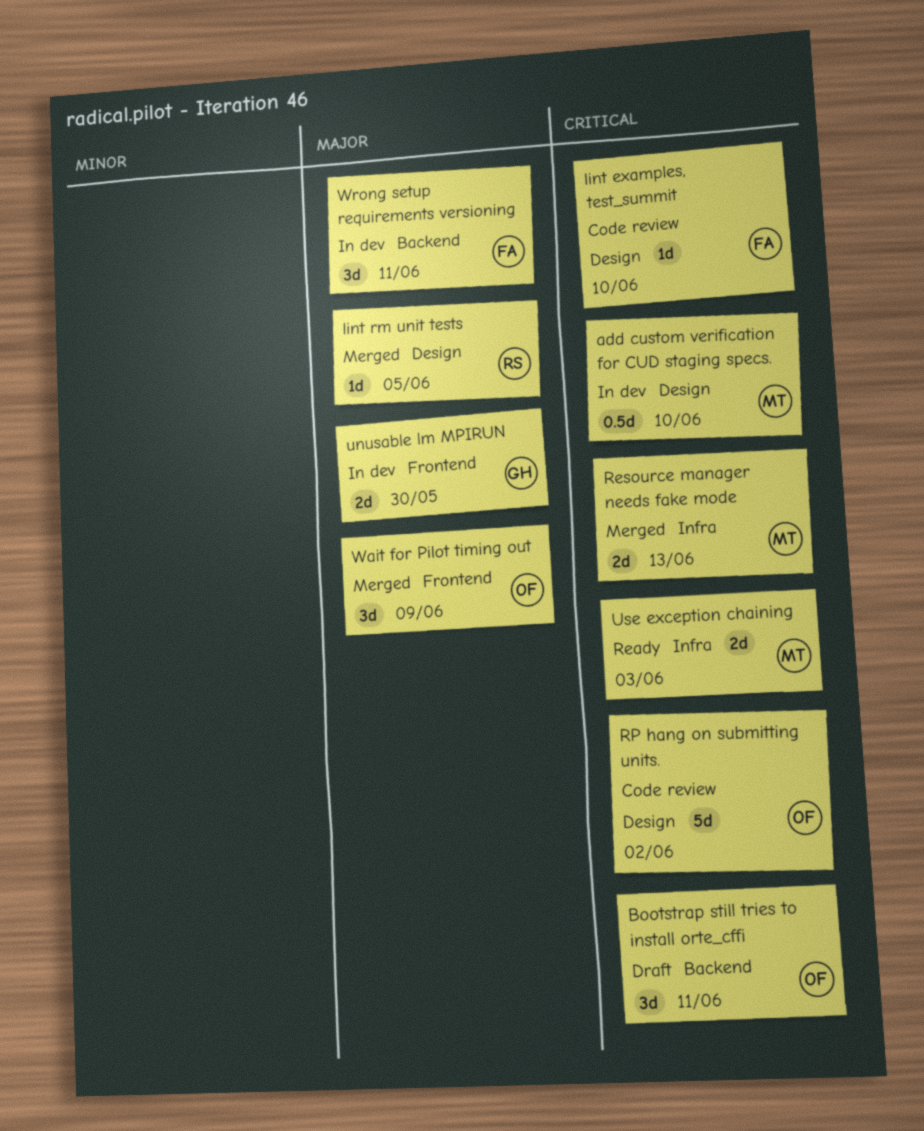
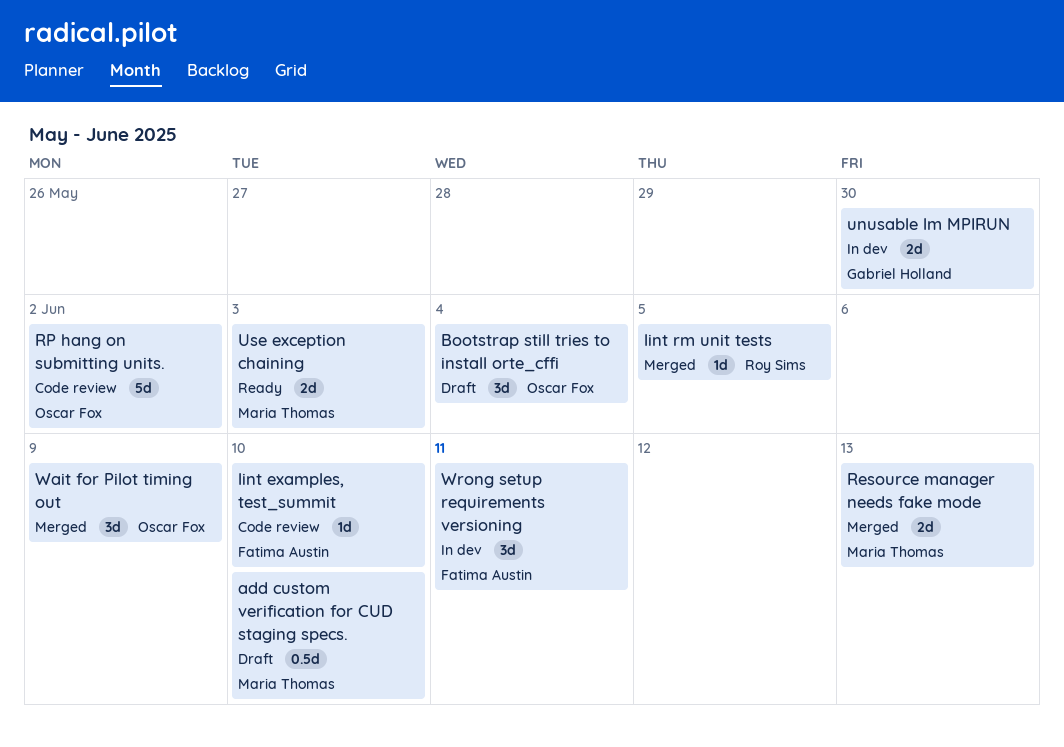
add custom verification for CUD staging specs., status: In dev -> Draft
Bootstrap still tries to install orte_cffi, due: Jun 11 -> Jun 4

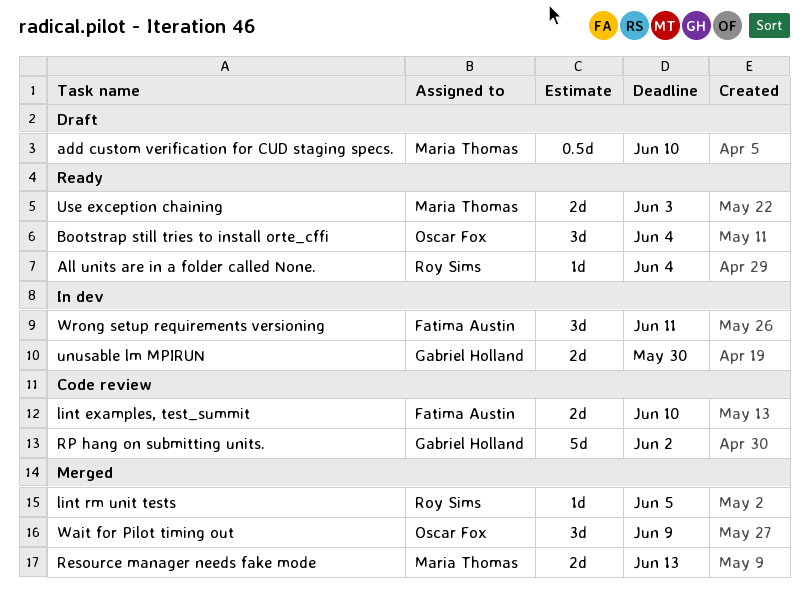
All units are in a folder called None.: none -> present
Bootstrap still tries to install orte_cffi, status: Draft -> Ready
lint examples, test_summit, estimate: 1d -> 2d
RP hang on submitting units., owner: Oscar Fox -> Gabriel Holland

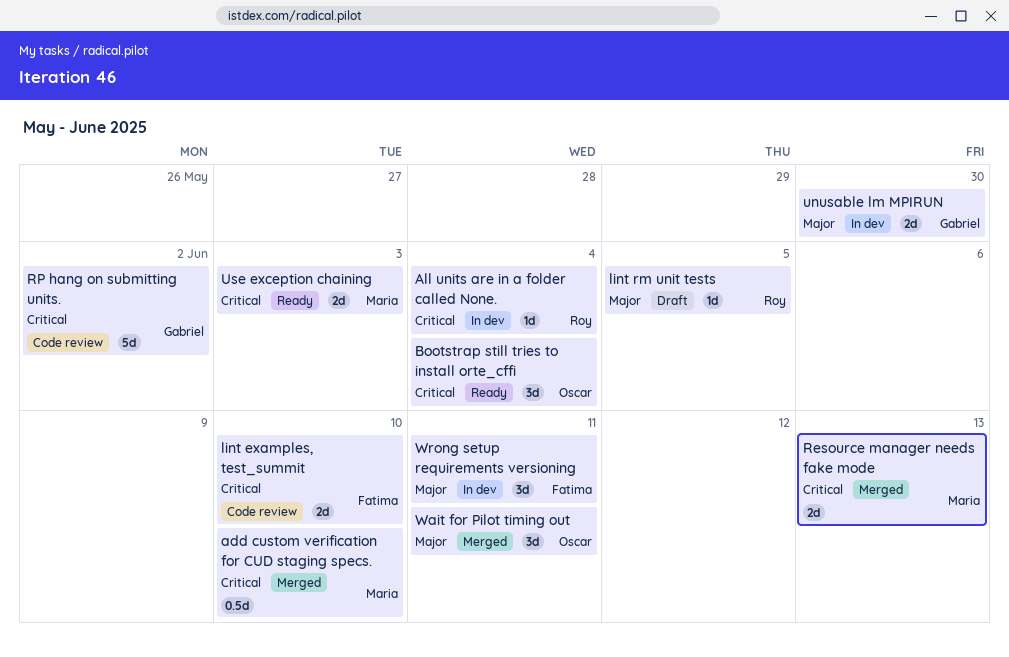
add custom verification for CUD staging specs., status: Draft -> Merged
All units are in a folder called None., status: Ready -> In dev
lint rm unit tests, status: Merged -> Draft
Wait for Pilot timing out, due: Jun 9 -> Jun 11

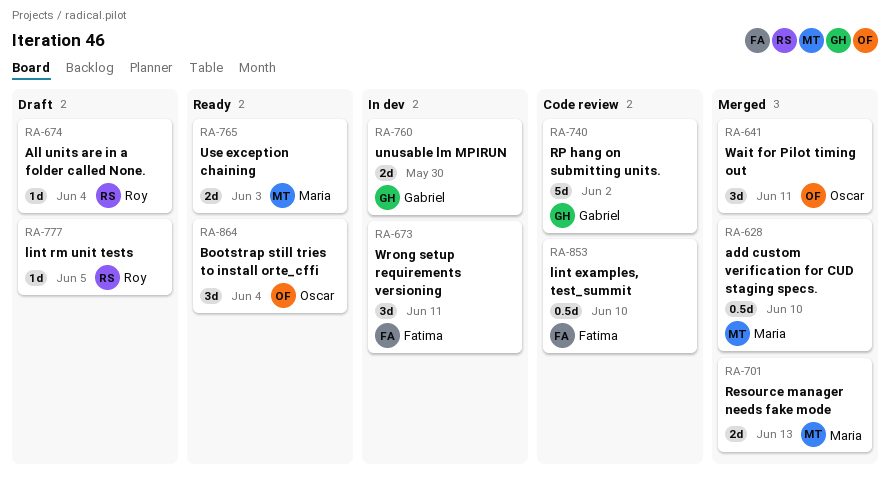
All units are in a folder called None., status: In dev -> Draft
lint examples, test_summit, estimate: 2d -> 0.5d

